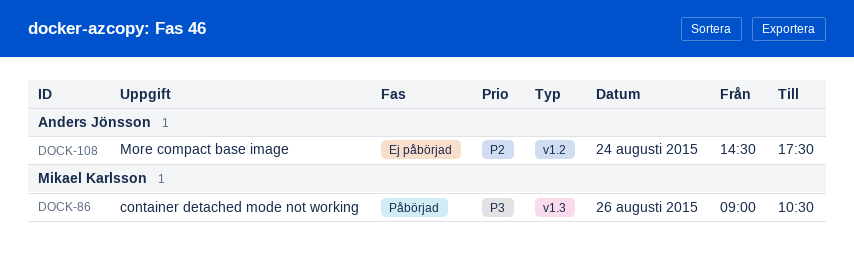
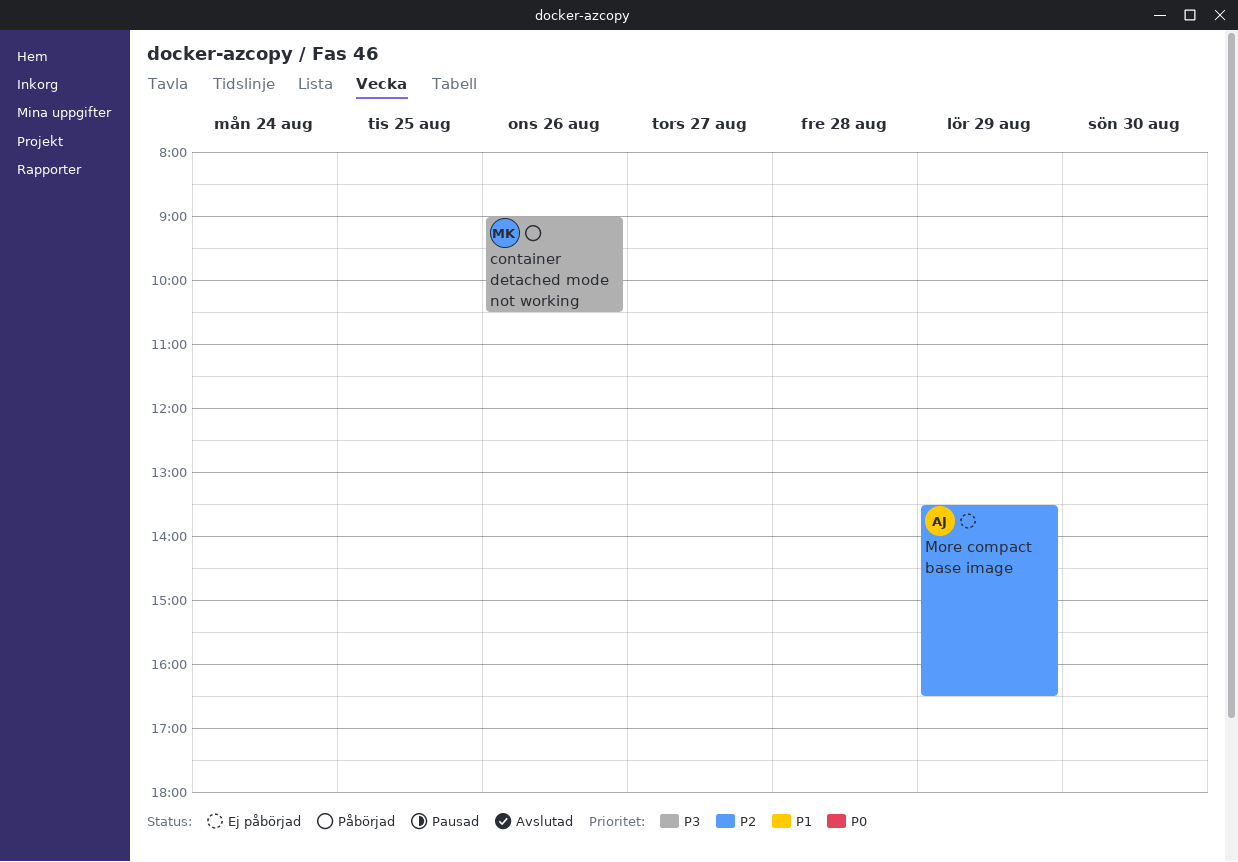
More compact base image, day: Aug 24 -> Aug 29
More compact base image, begins: 14:30 -> 13:30
More compact base image, ends: 17:30 -> 16:30

